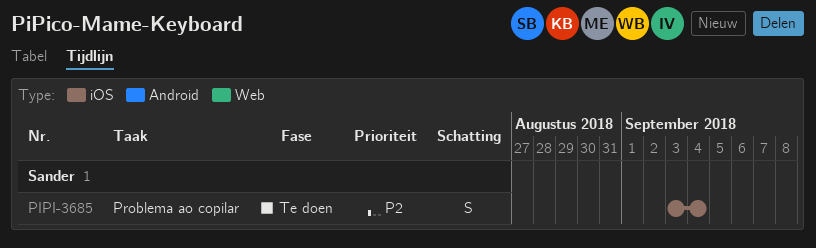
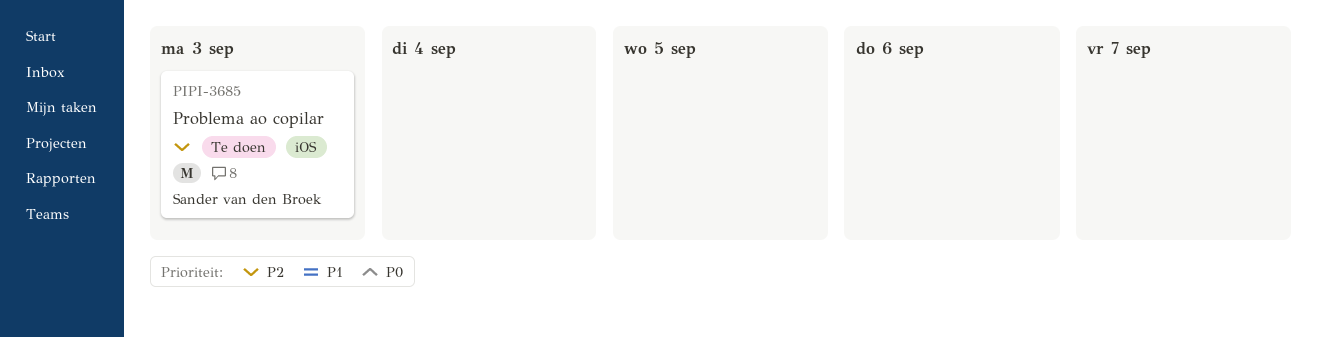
PIPI-3685, estimate: S -> M
PIPI-3685, due: Sep 4 -> Sep 3

